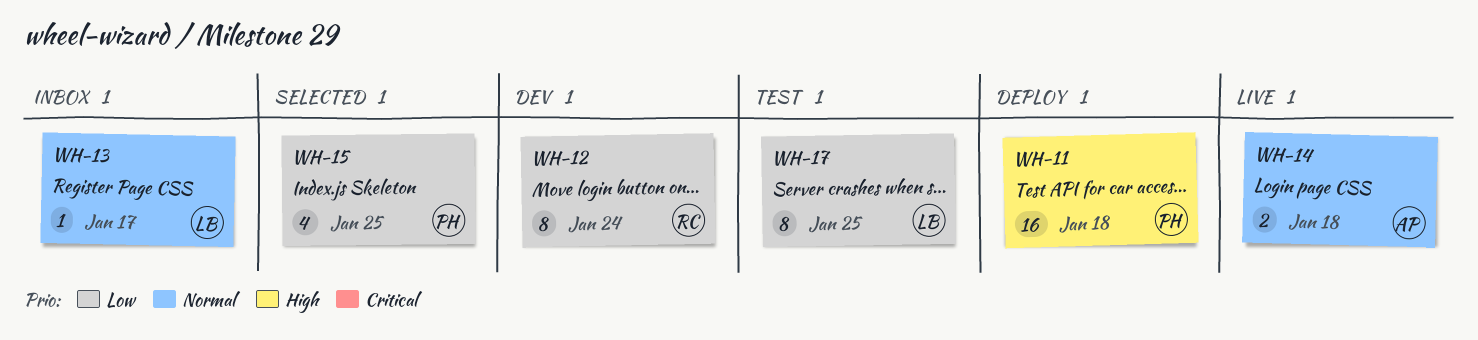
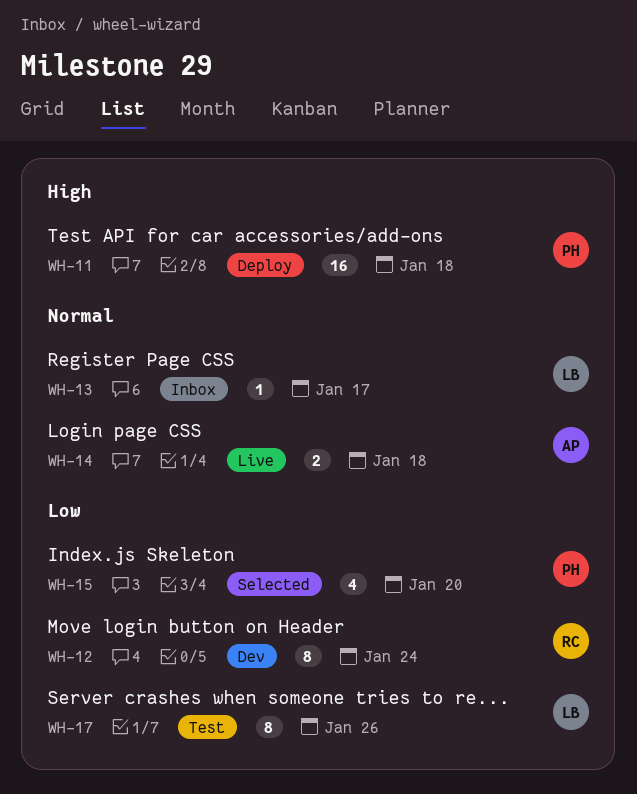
WH-15, due: Jan 25 -> Jan 20
WH-17, due: Jan 25 -> Jan 26

